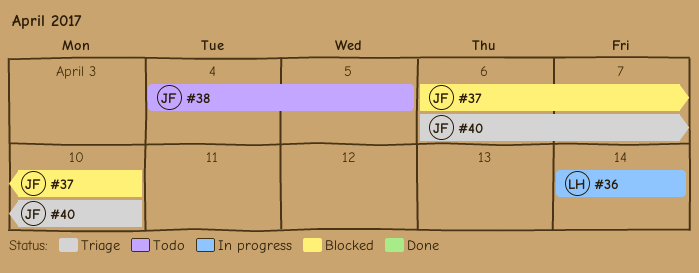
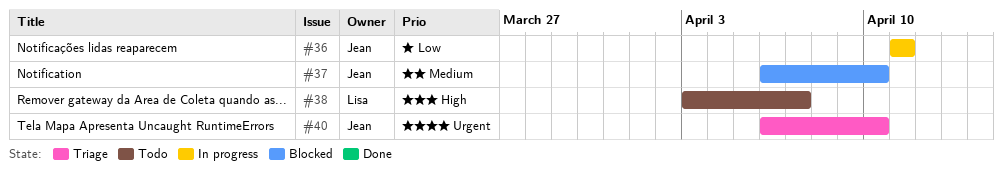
#36, owner: Lisa -> Jean
#36, start: Apr 14 -> Apr 11
#36, due: Apr 14 -> Apr 11
#38, owner: Jean -> Lisa
#38, start: Apr 4 -> Apr 3
#38, due: Apr 5 -> Apr 7

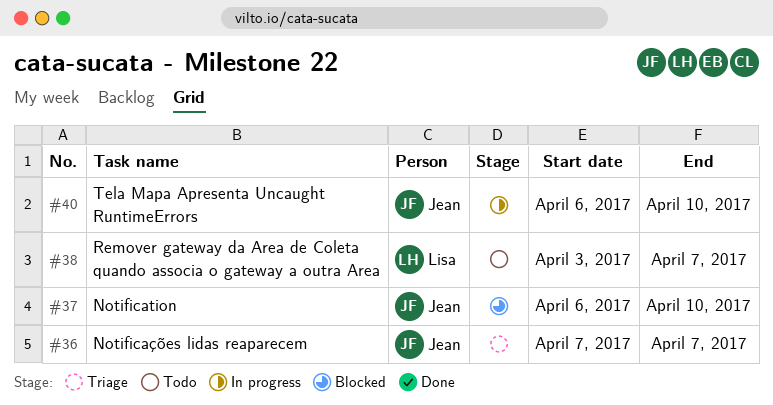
#36, status: In progress -> Triage
#36, start: Apr 11 -> Apr 7
#36, due: Apr 11 -> Apr 7
#40, status: Triage -> In progress

